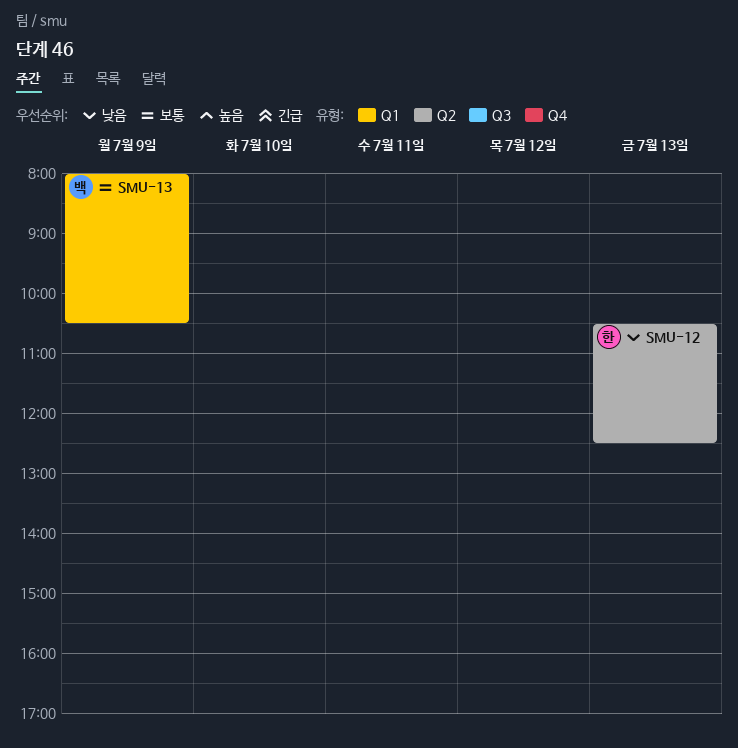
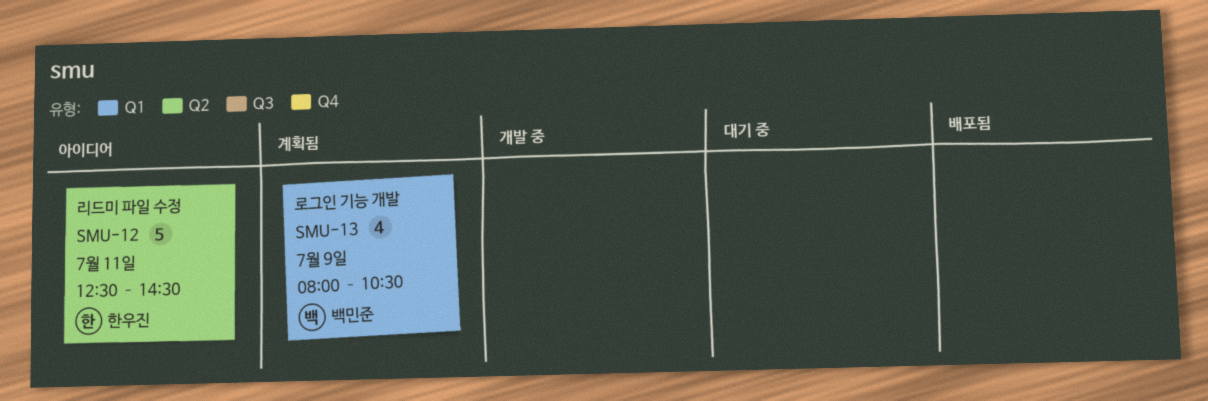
SMU-12, day: Jul 13 -> Jul 11
SMU-12, begins: 10:30 -> 12:30
SMU-12, ends: 12:30 -> 14:30

